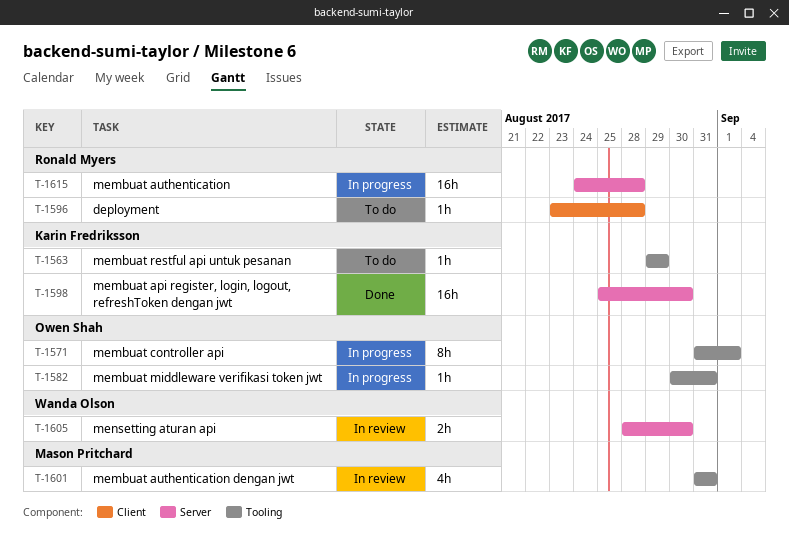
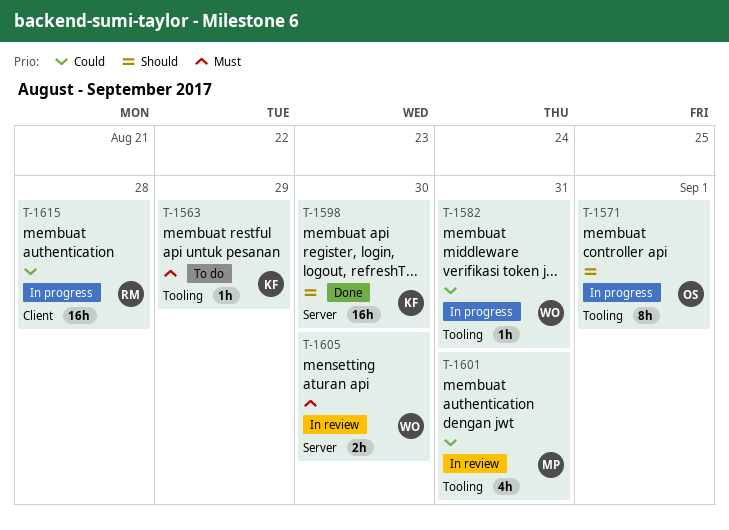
T-1582, owner: Owen Shah -> Wanda Olson
T-1596: present -> none
T-1615, label: Server -> Client

